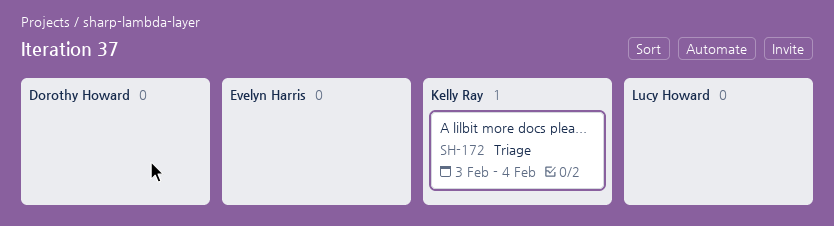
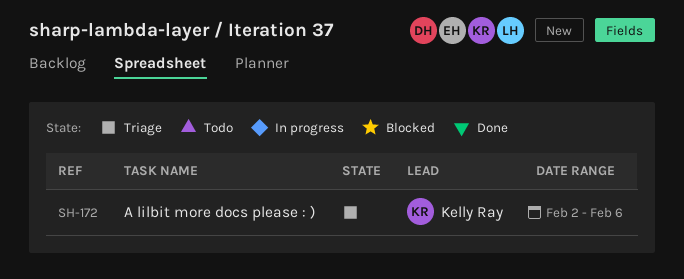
SH-172, start: Feb 3 -> Feb 2
SH-172, due: Feb 4 -> Feb 6

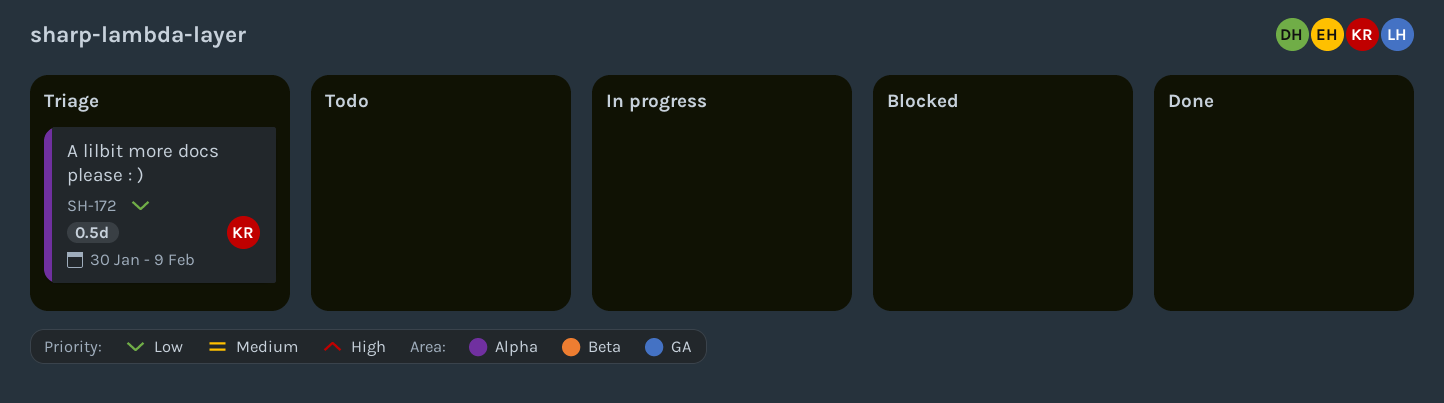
SH-172, start: Feb 2 -> Jan 30
SH-172, due: Feb 6 -> Feb 9

